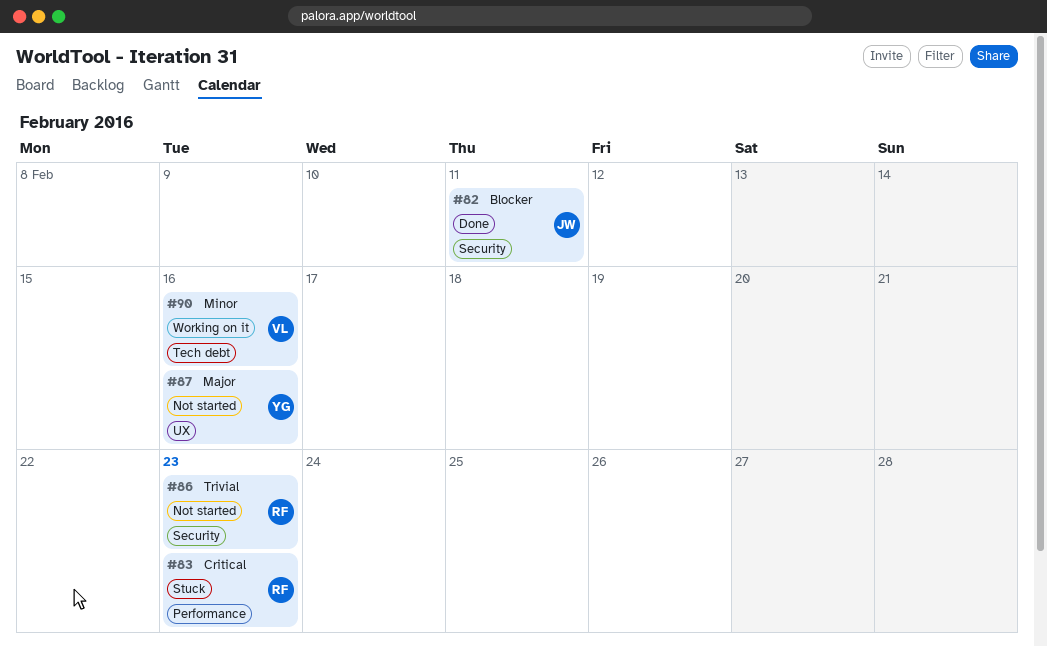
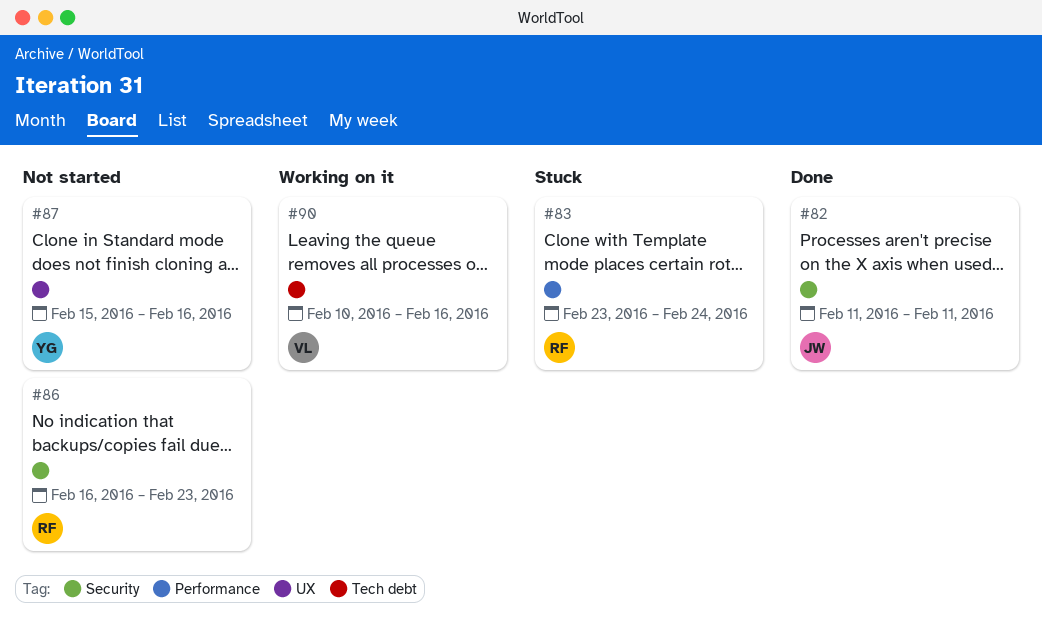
#83, due: Feb 23 -> Feb 24

